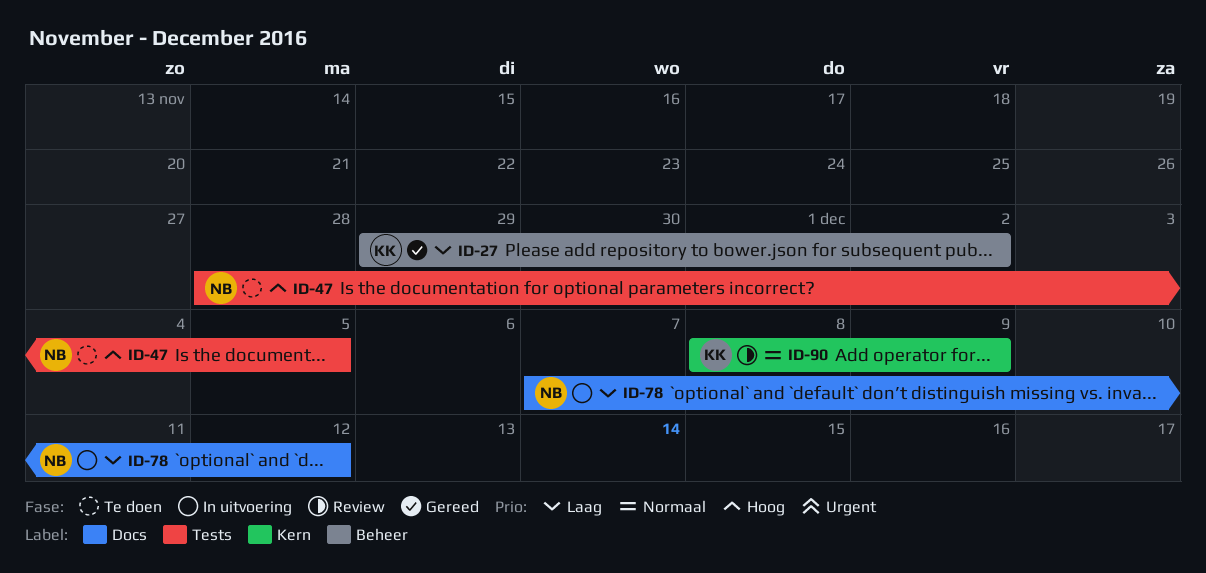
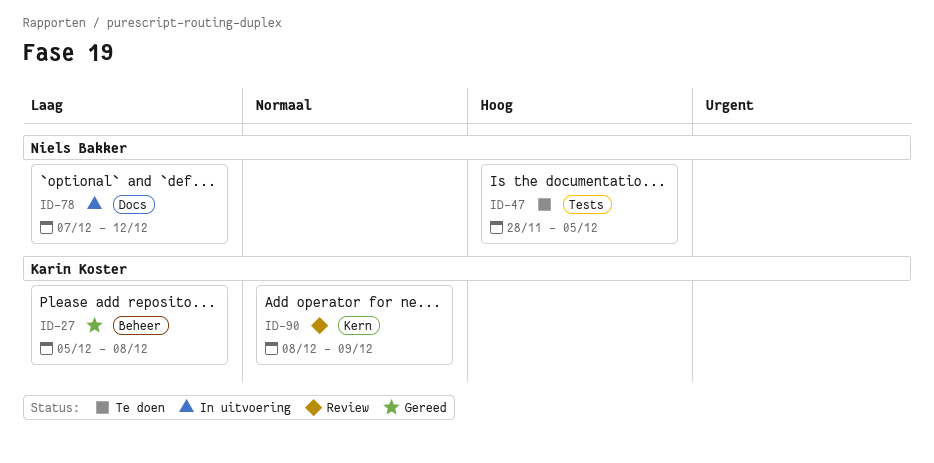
ID-27, start: Nov 29 -> Dec 5
ID-27, due: Dec 2 -> Dec 8

